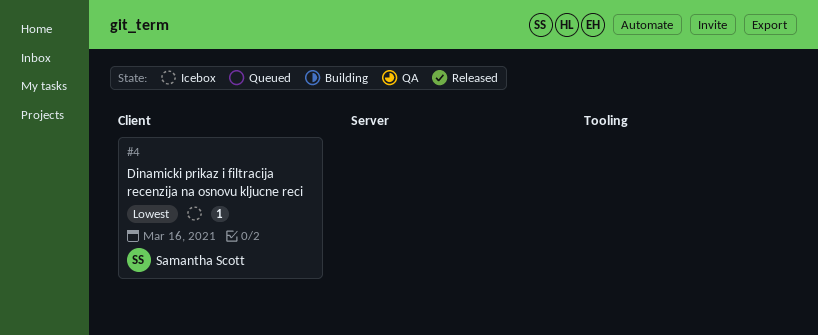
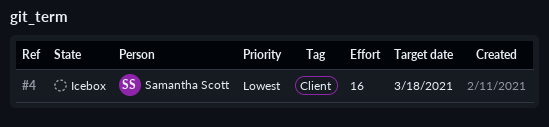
#4, estimate: 1 -> 16
#4, due: Mar 16 -> Mar 18

